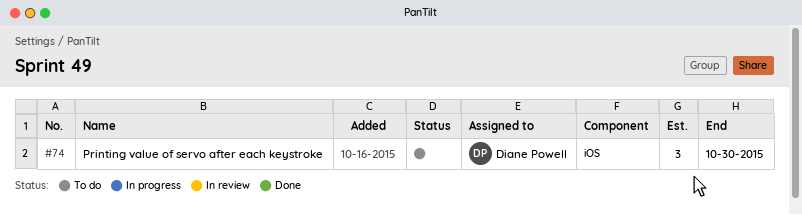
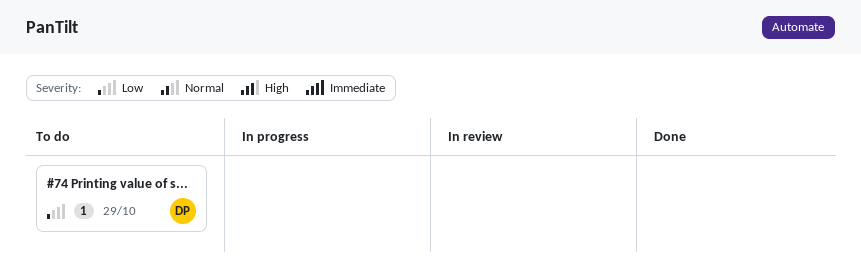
#74, estimate: 3 -> 1
#74, due: Oct 30 -> Oct 29

